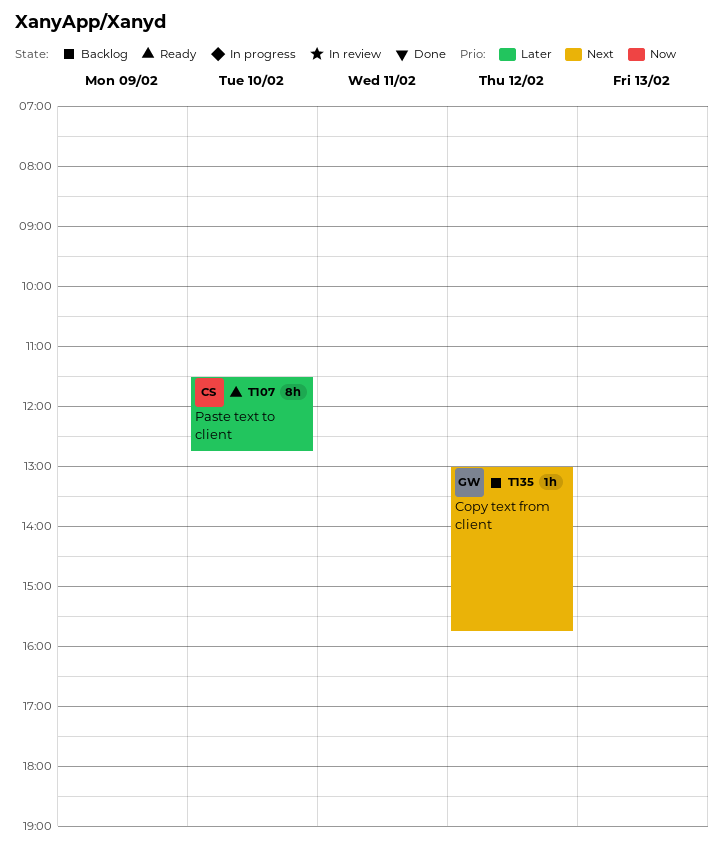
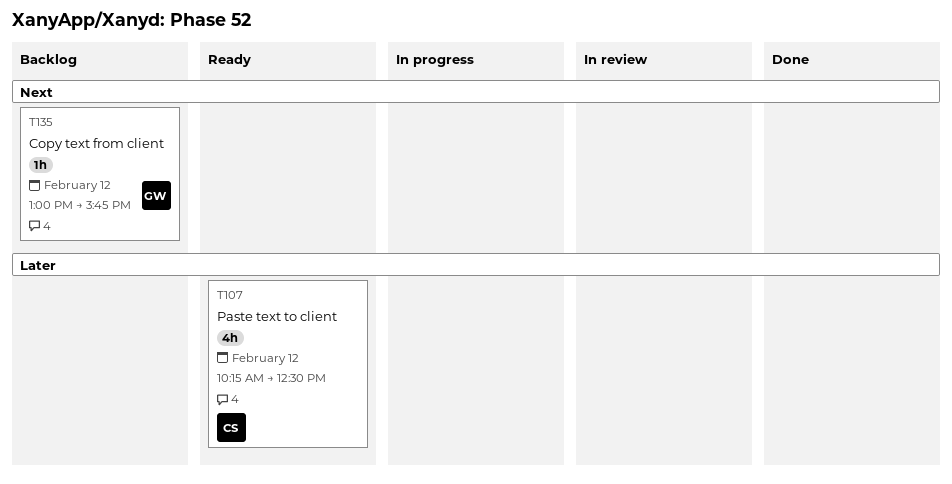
T107, estimate: 8h -> 4h
T107, day: Feb 10 -> Feb 12
T107, begins: 11:30 -> 10:15
T107, ends: 12:45 -> 12:30

